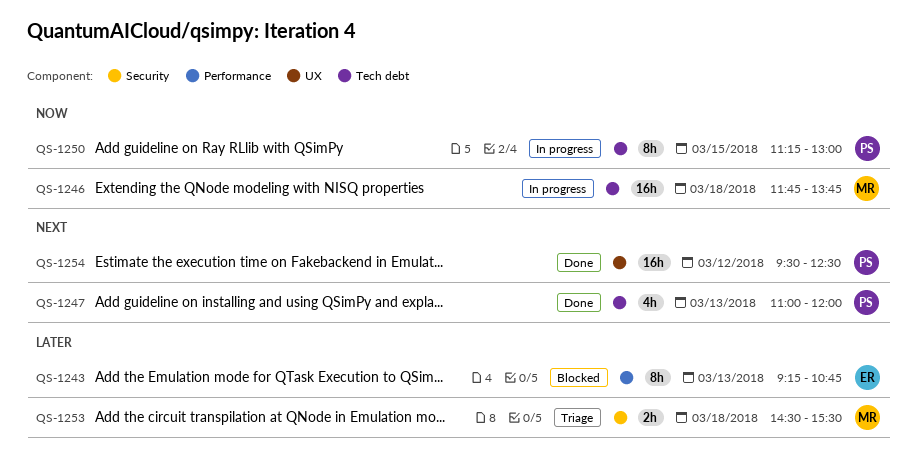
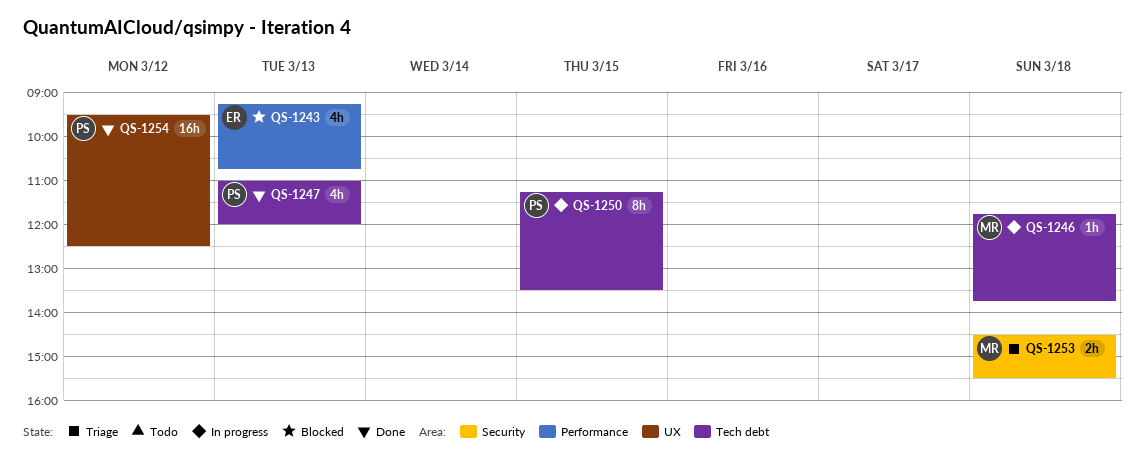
QS-1243, estimate: 8h -> 4h
QS-1246, estimate: 16h -> 1h
QS-1250, ends: 13:00 -> 13:30

